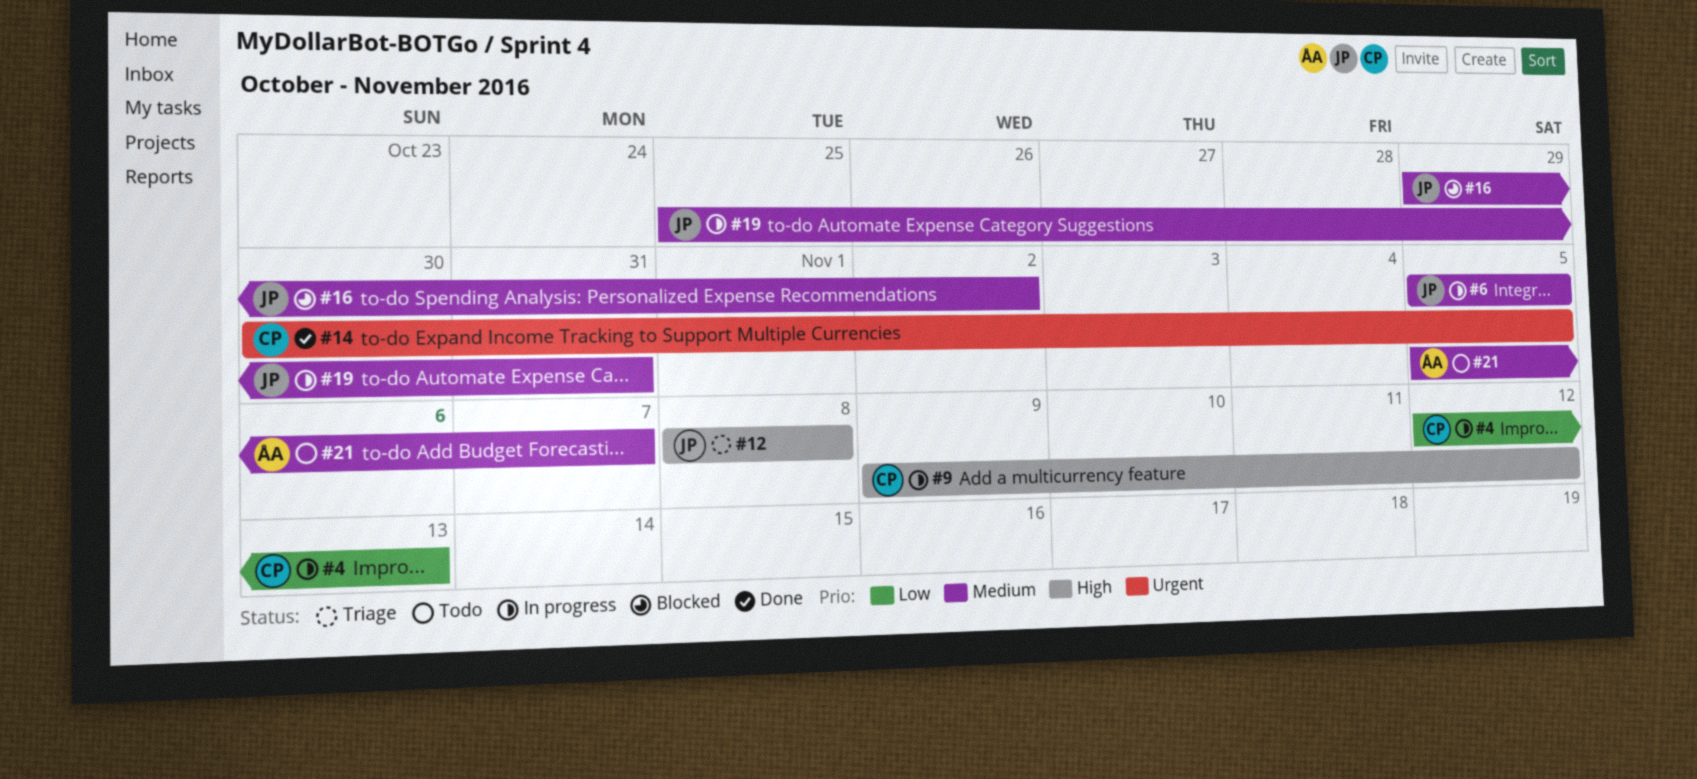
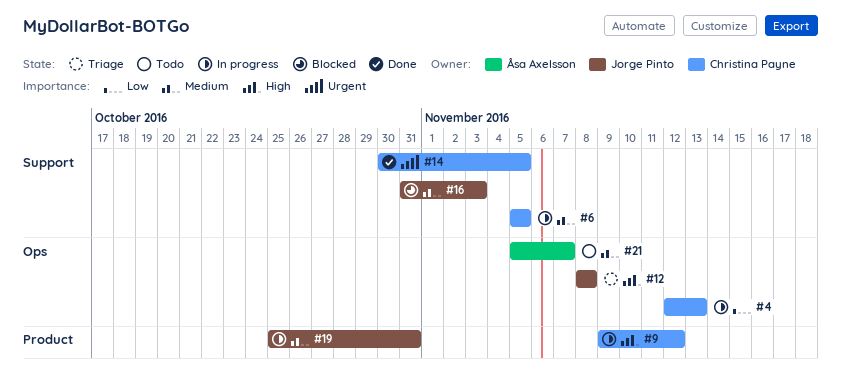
#6, owner: Jorge Pinto -> Christina Payne
#16, start: Oct 29 -> Oct 31
#16, due: Nov 2 -> Nov 3

